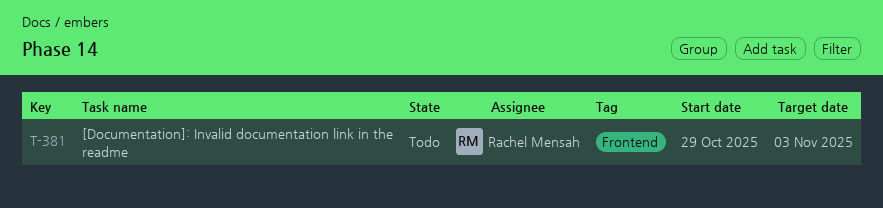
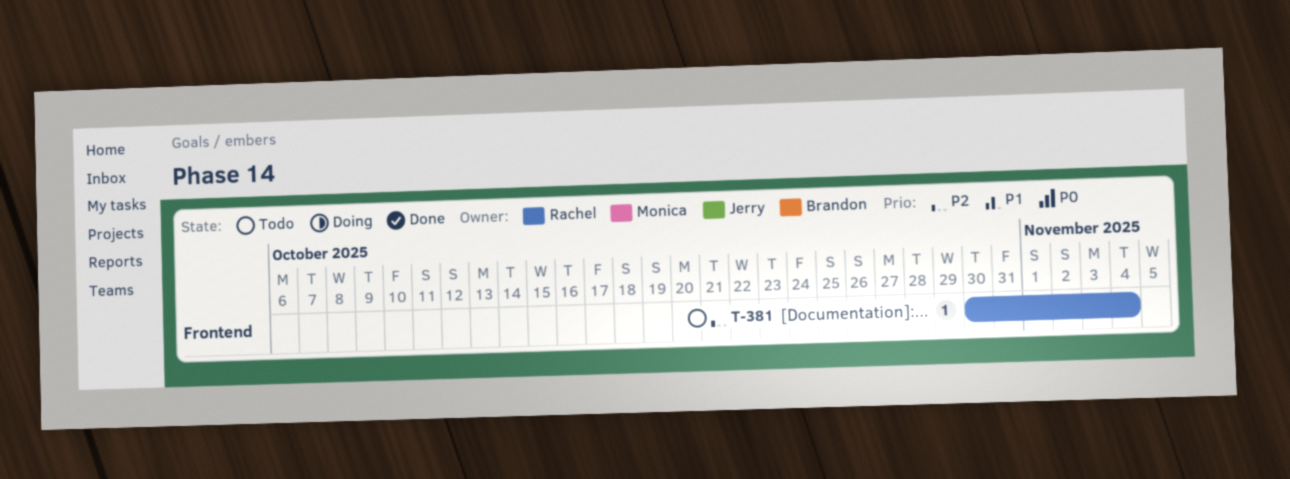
T-381, start: Oct 29 -> Oct 30
T-381, due: Nov 3 -> Nov 4

